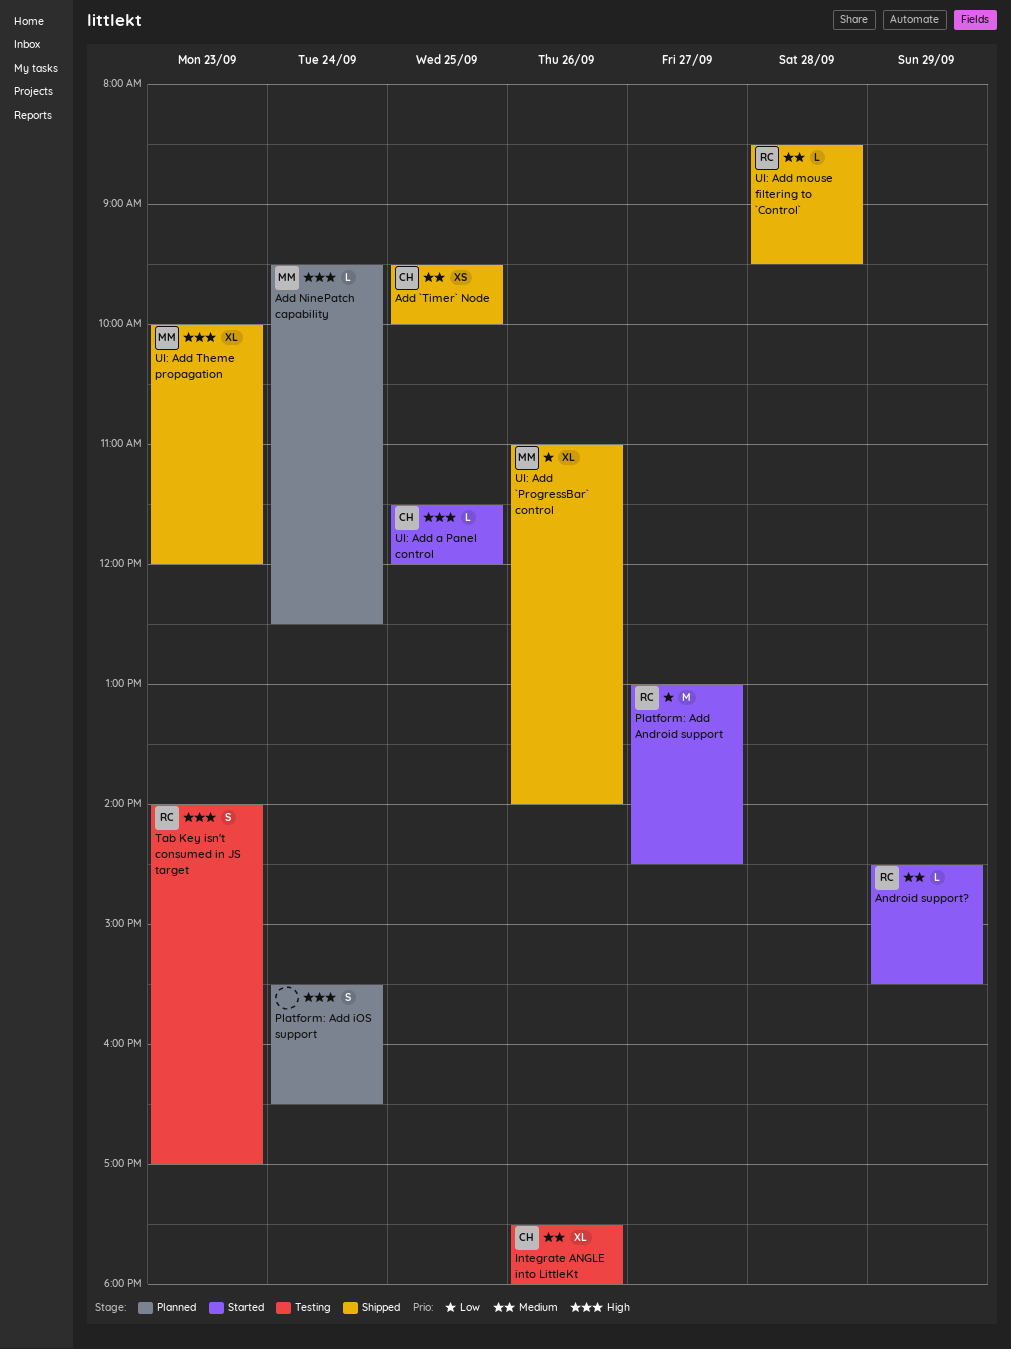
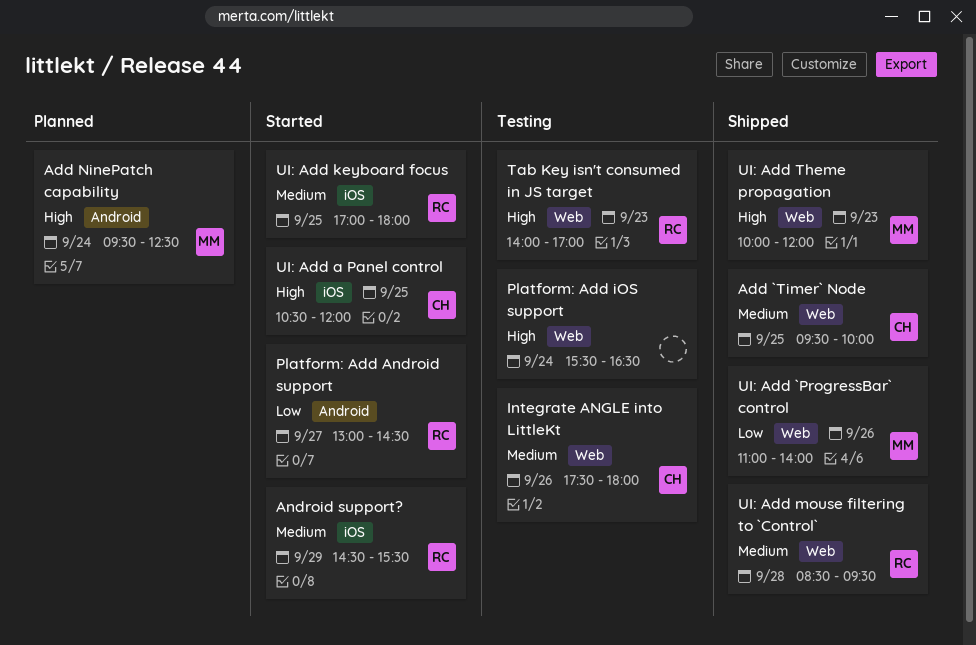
Platform: Add iOS support, status: Planned -> Testing
UI: Add a Panel control, begins: 11:30 -> 10:30
UI: Add keyboard focus: none -> present

